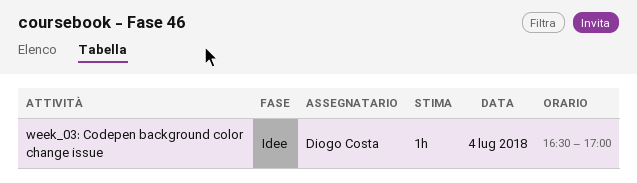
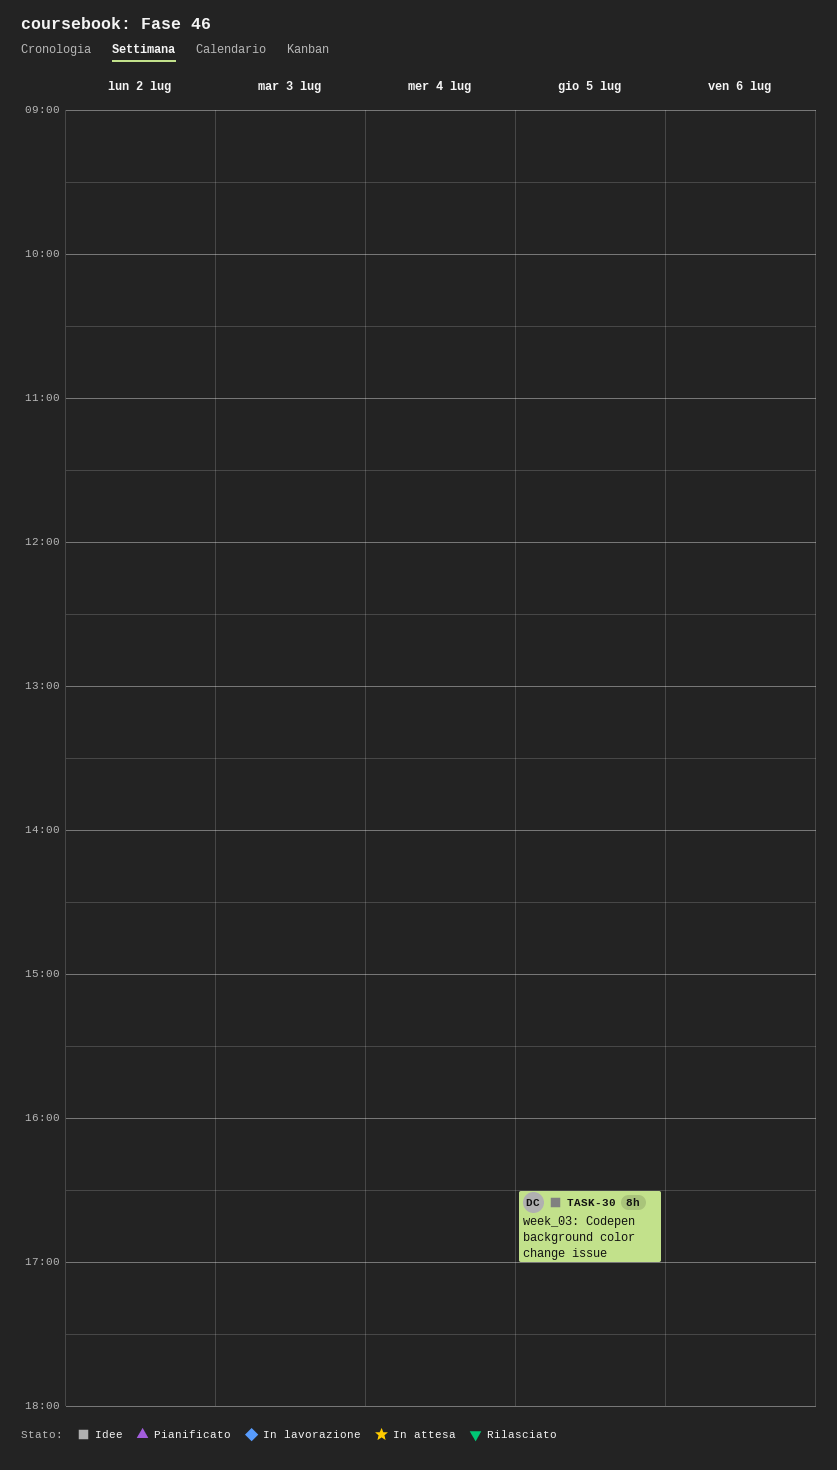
week_03: Codepen background color change issue, estimate: 1h -> 8h
week_03: Codepen background color change issue, day: Jul 4 -> Jul 5

